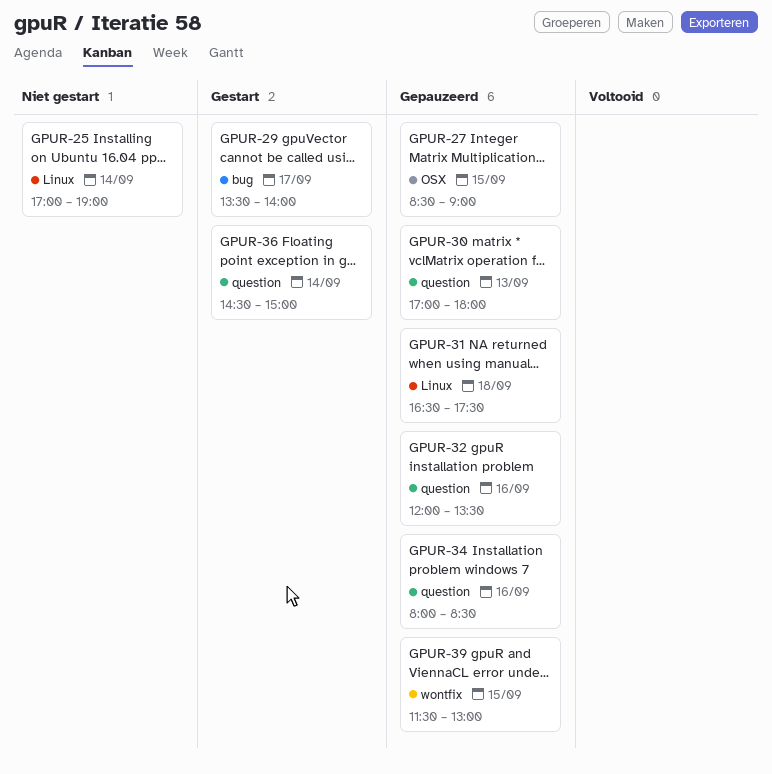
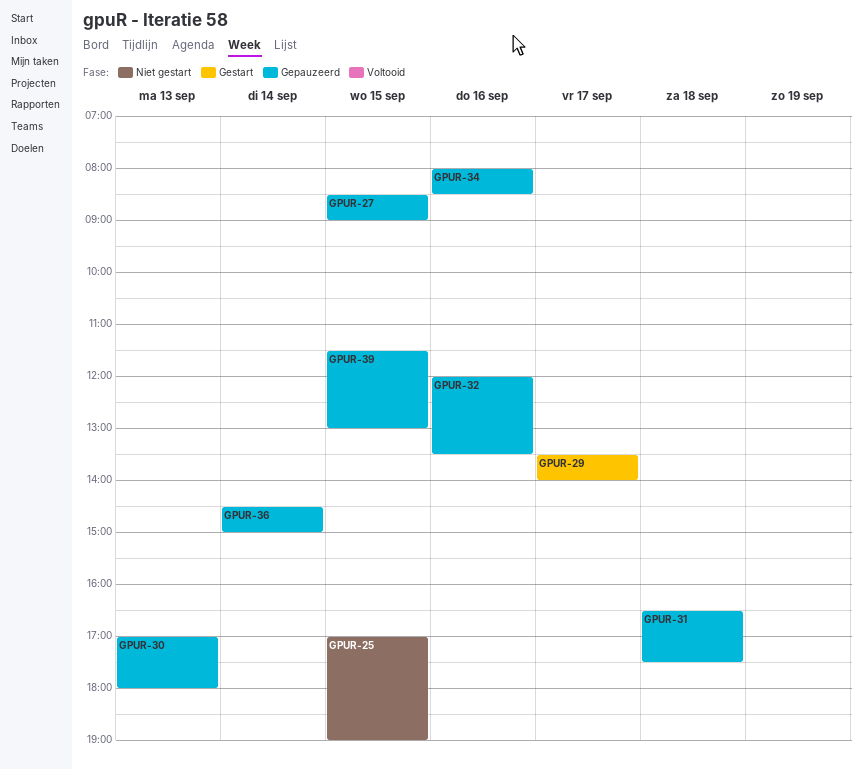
GPUR-25, day: Sep 14 -> Sep 15
GPUR-36, status: Gestart -> Gepauzeerd

